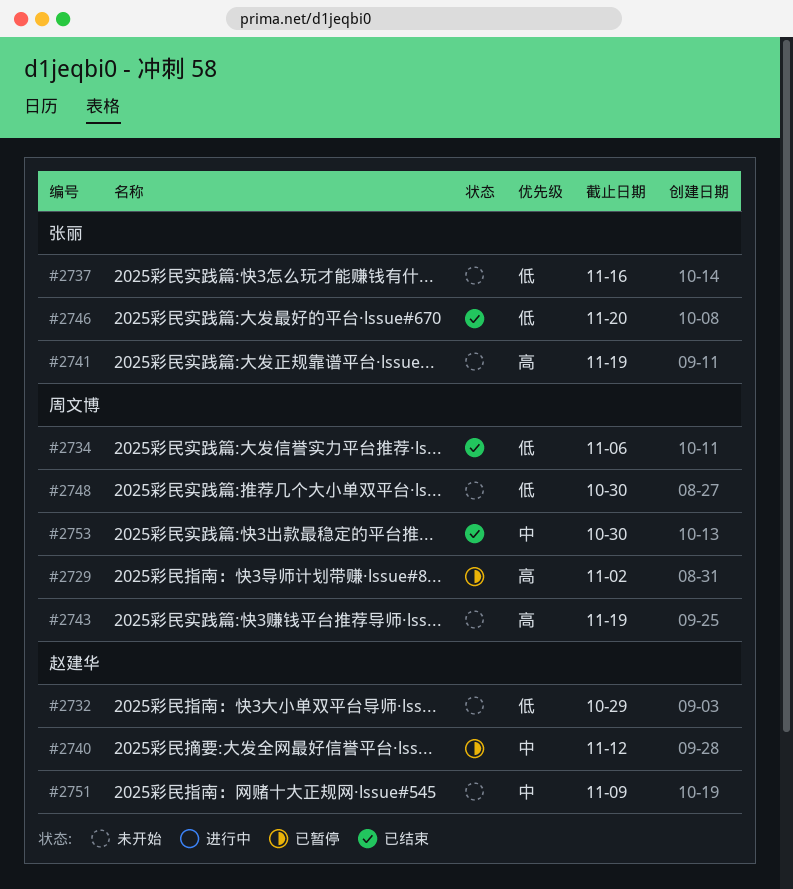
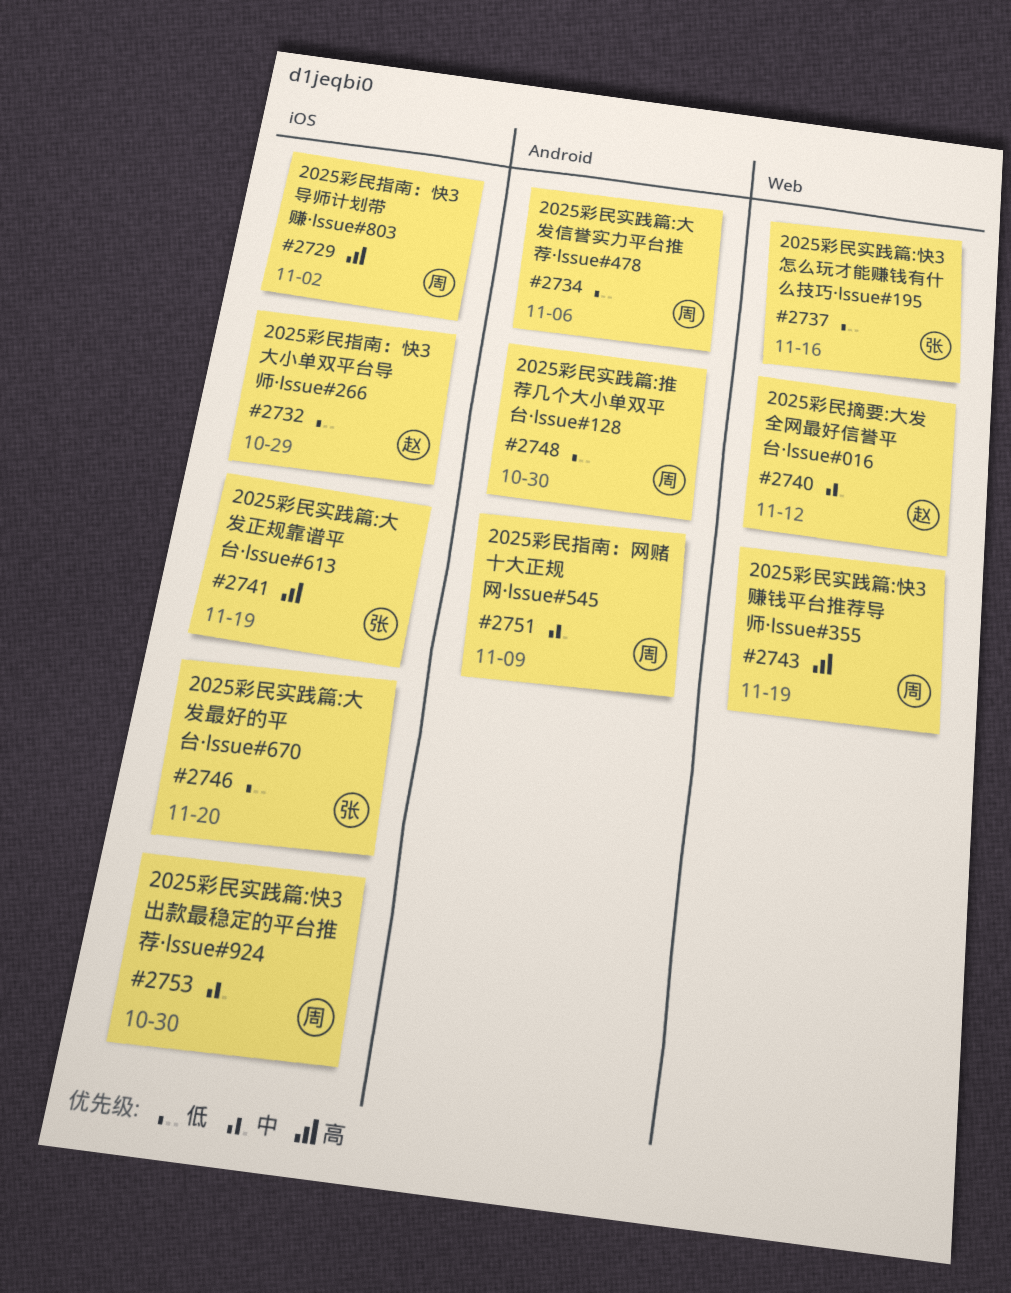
#2751, owner: 赵建华 -> 周文博

